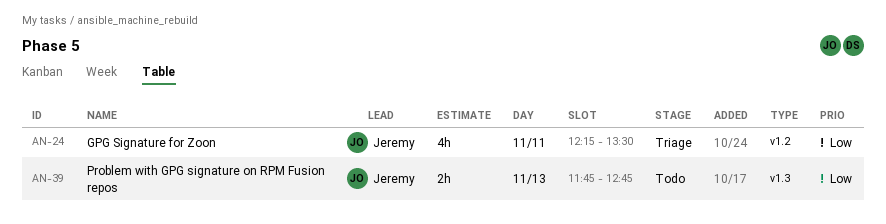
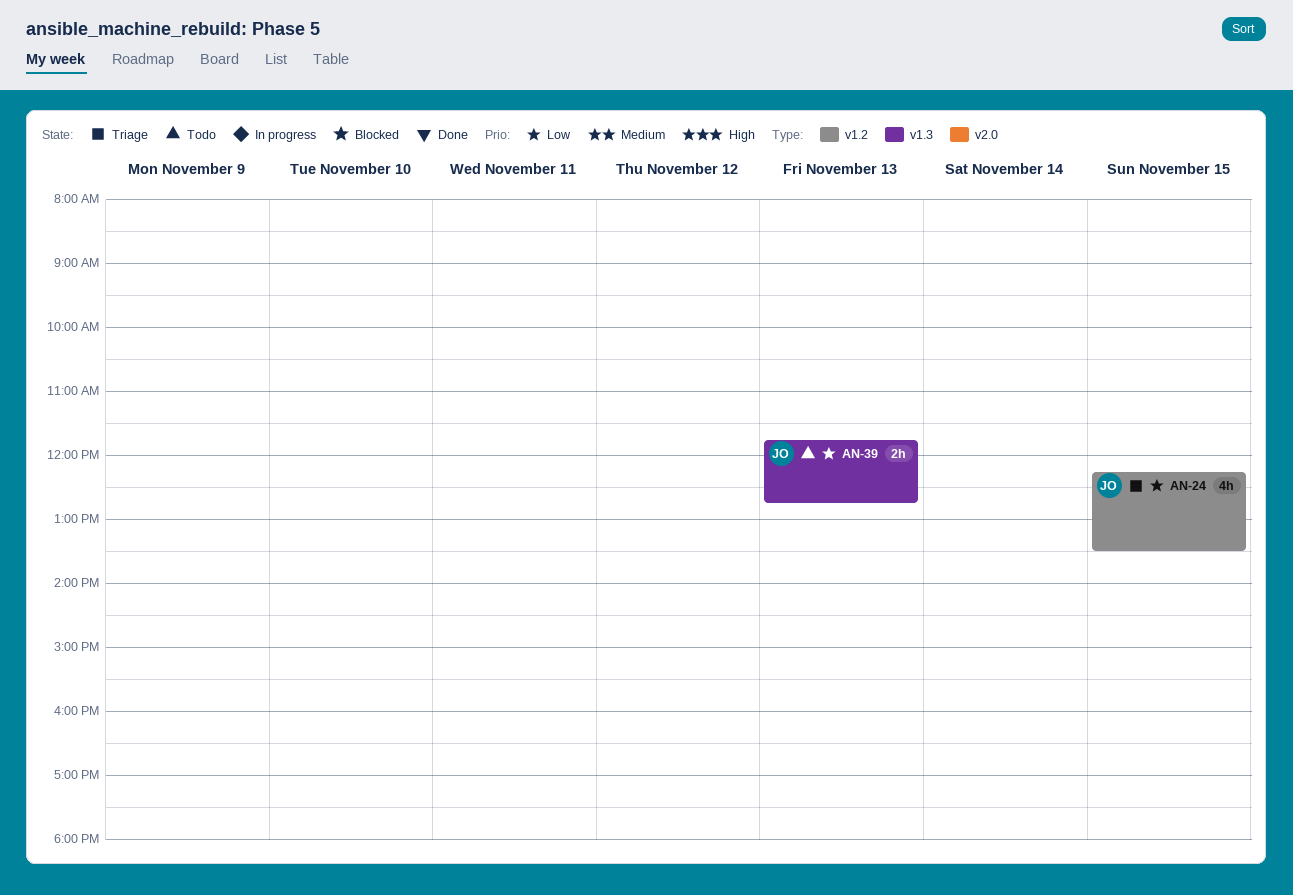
AN-24, day: Nov 11 -> Nov 15

